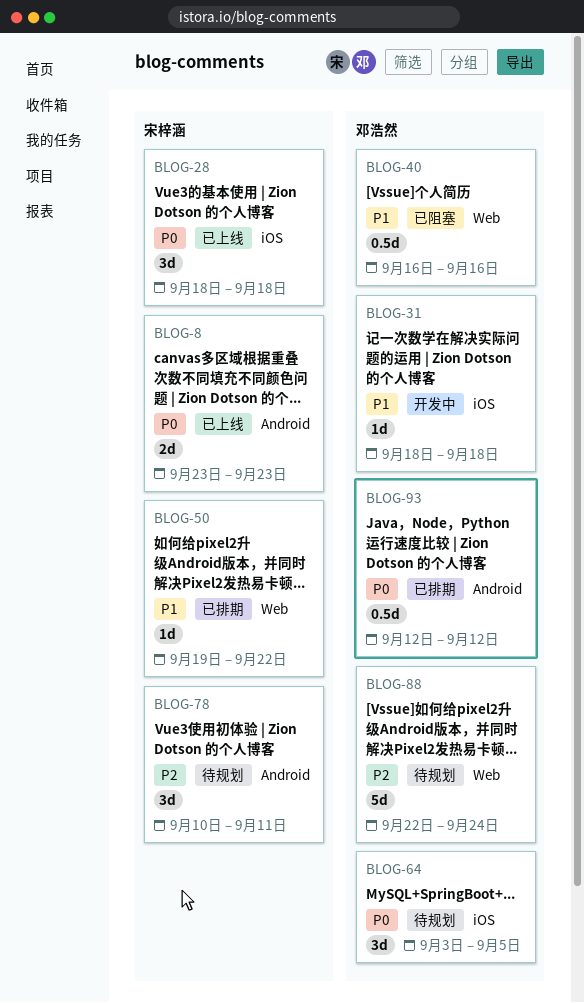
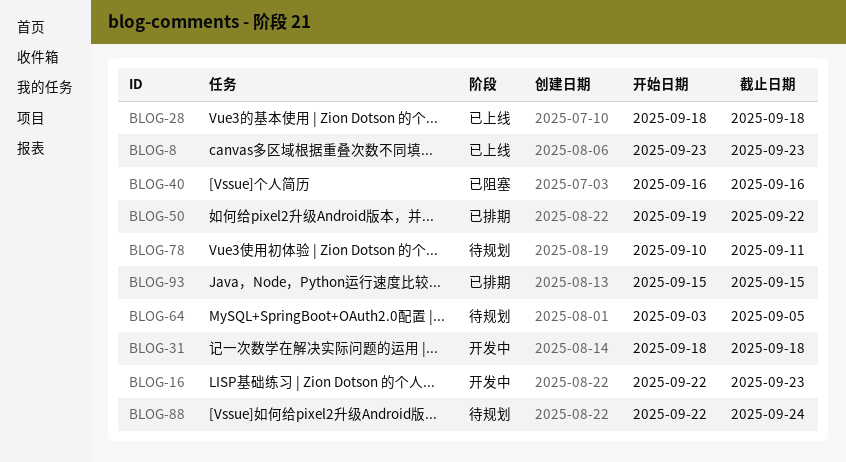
BLOG-16: none -> present
BLOG-93, start: Sep 12 -> Sep 15
BLOG-93, due: Sep 12 -> Sep 15

